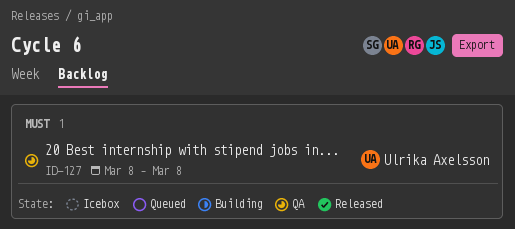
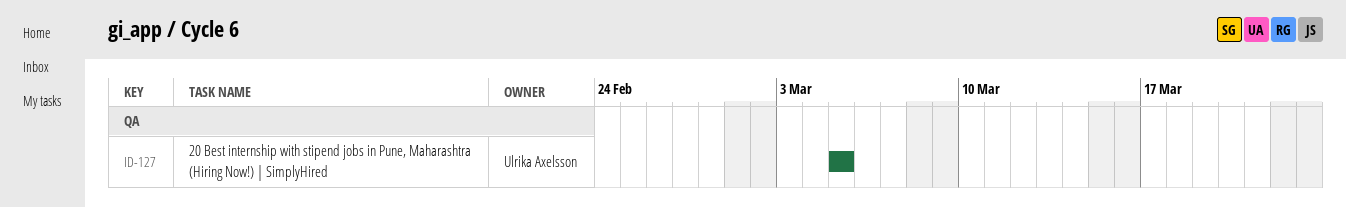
ID-127, start: Mar 8 -> Mar 5
ID-127, due: Mar 8 -> Mar 5

